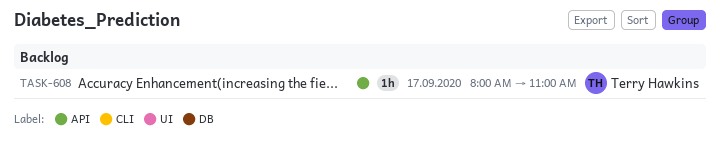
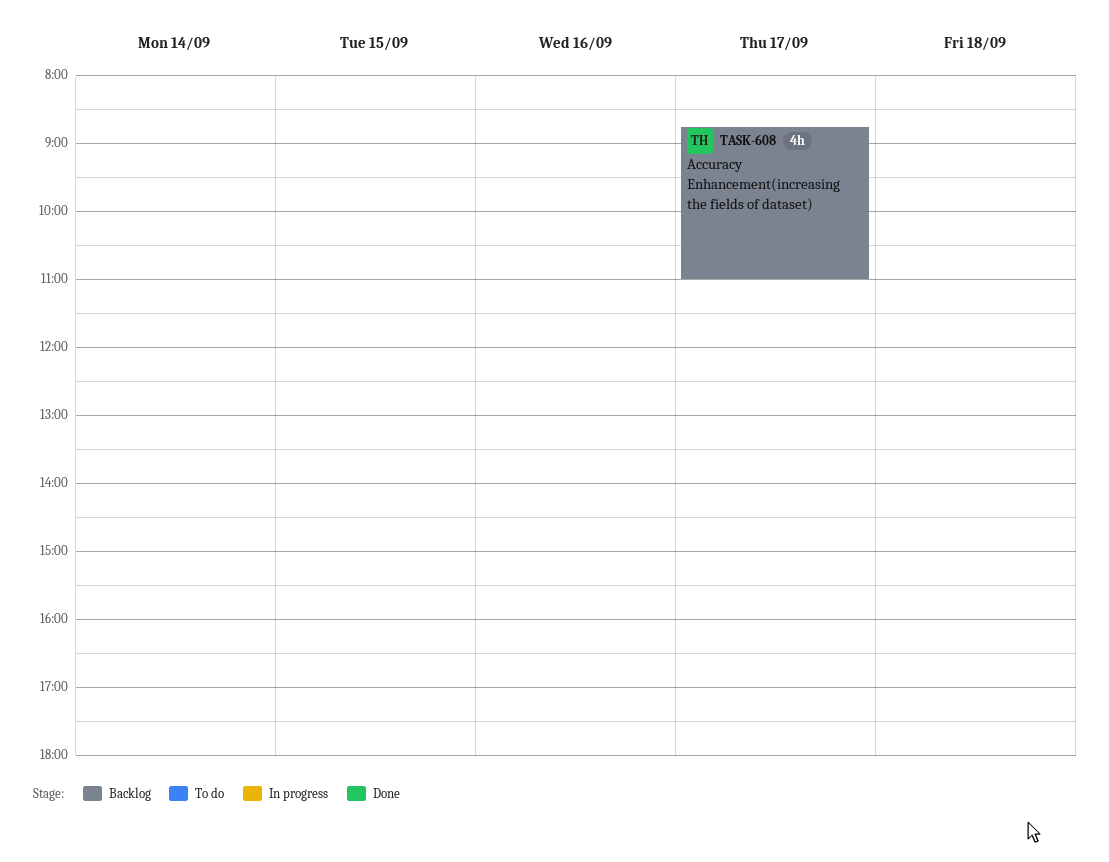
TASK-608, estimate: 1h -> 4h
TASK-608, begins: 08:00 -> 08:45

